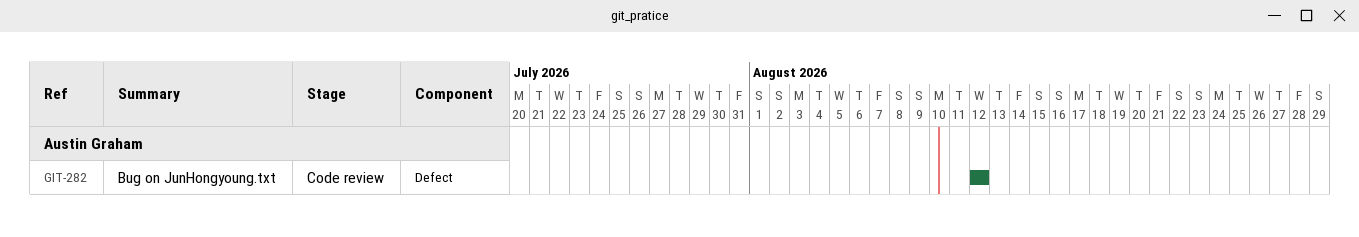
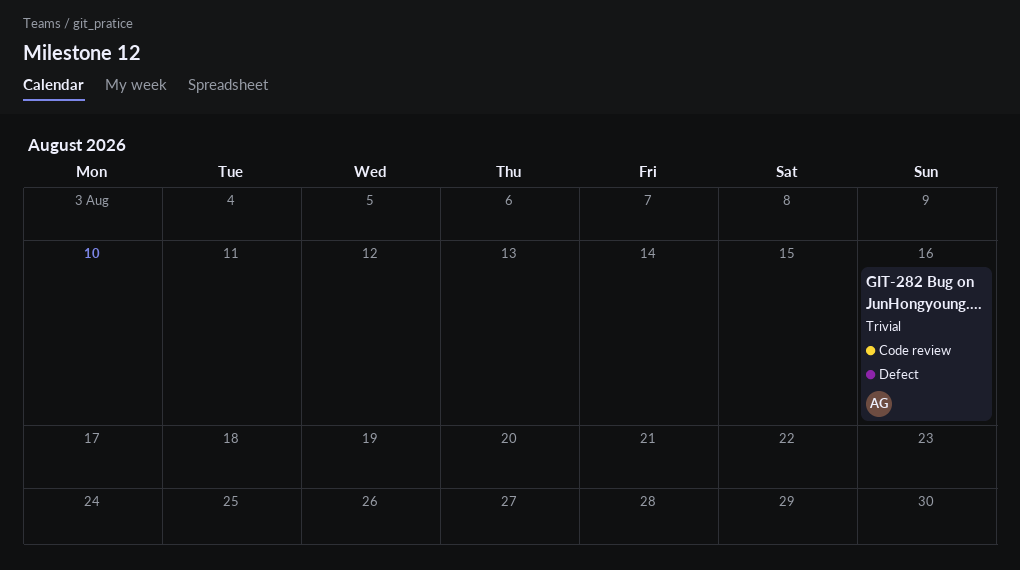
GIT-282, due: Aug 12 -> Aug 16

